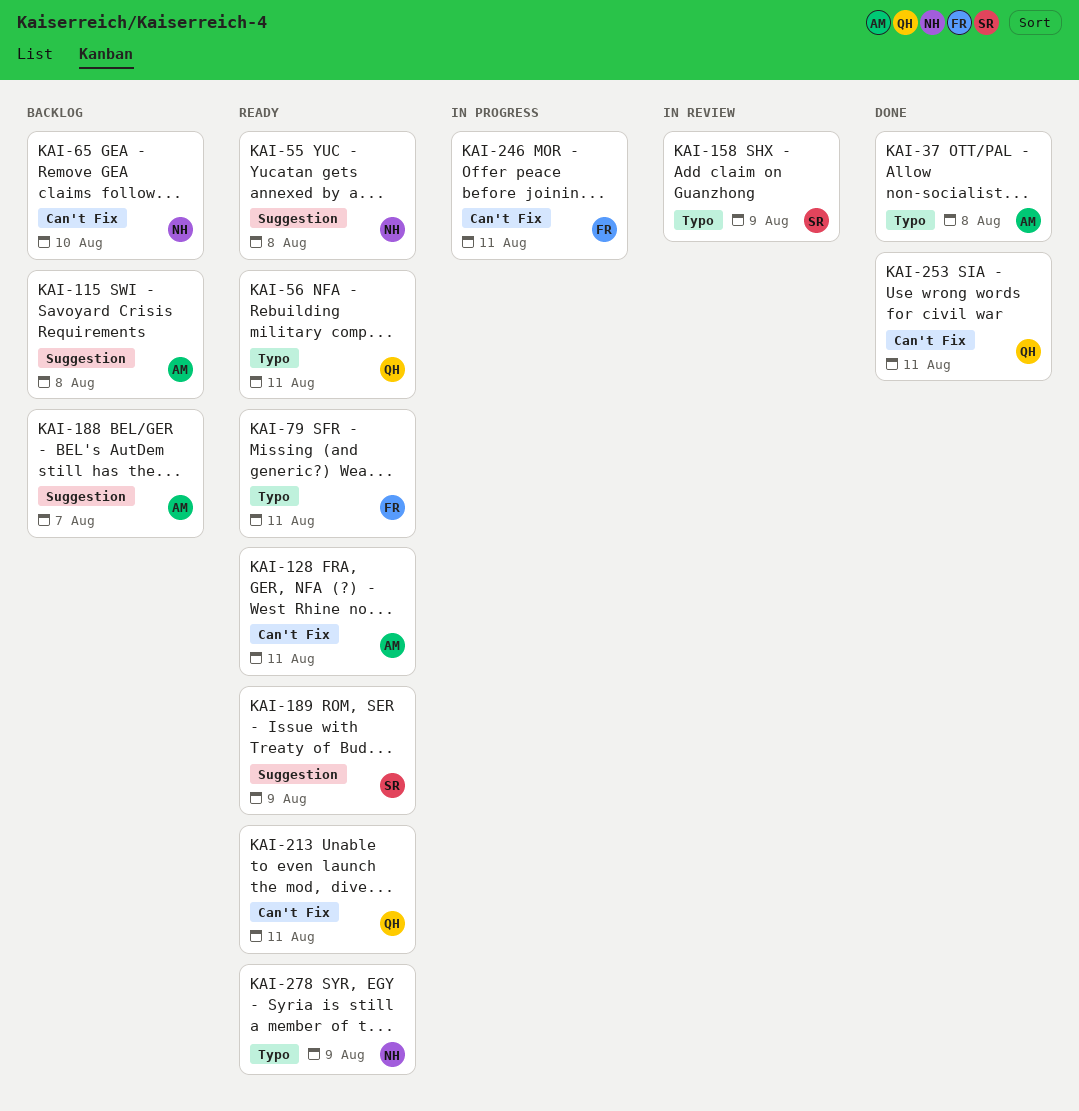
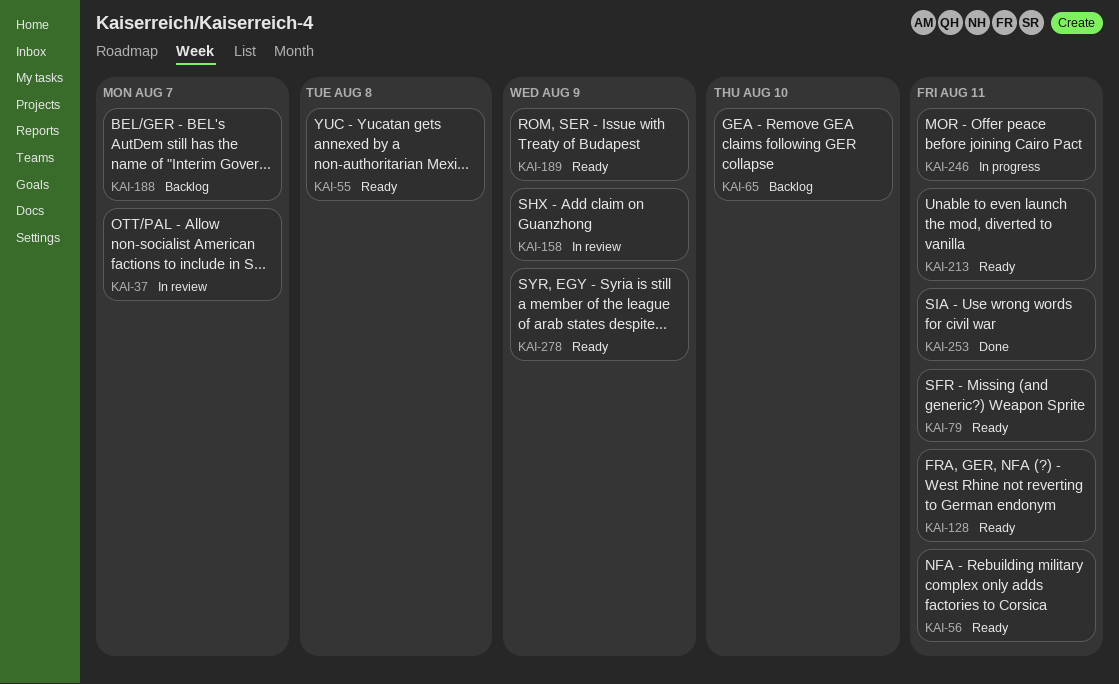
KAI-37, status: Done -> In review
KAI-37, due: Aug 8 -> Aug 7
KAI-115: present -> none

